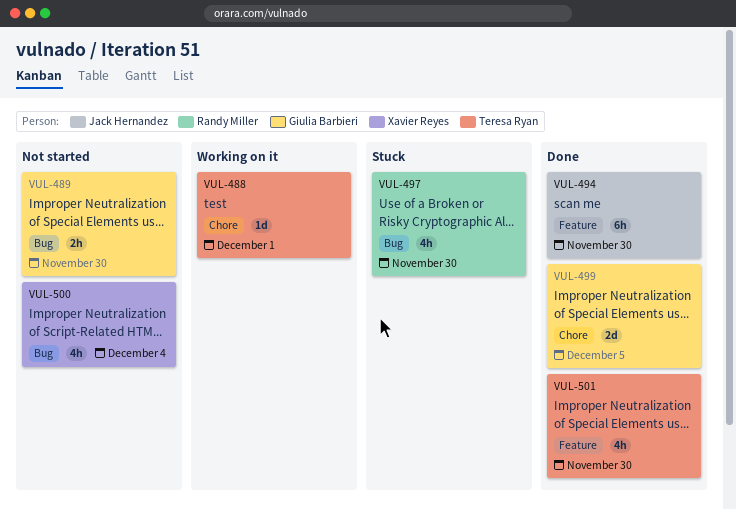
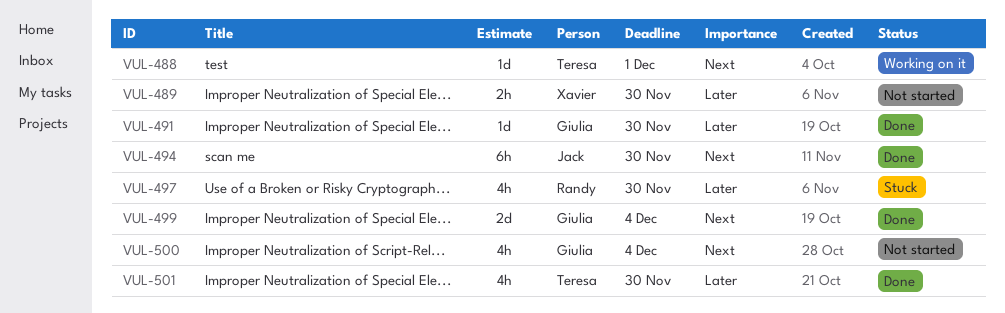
VUL-489, owner: Giulia Barbieri -> Xavier Reyes
VUL-491: none -> present
VUL-499, due: Dec 5 -> Dec 4
VUL-500, owner: Xavier Reyes -> Giulia Barbieri

